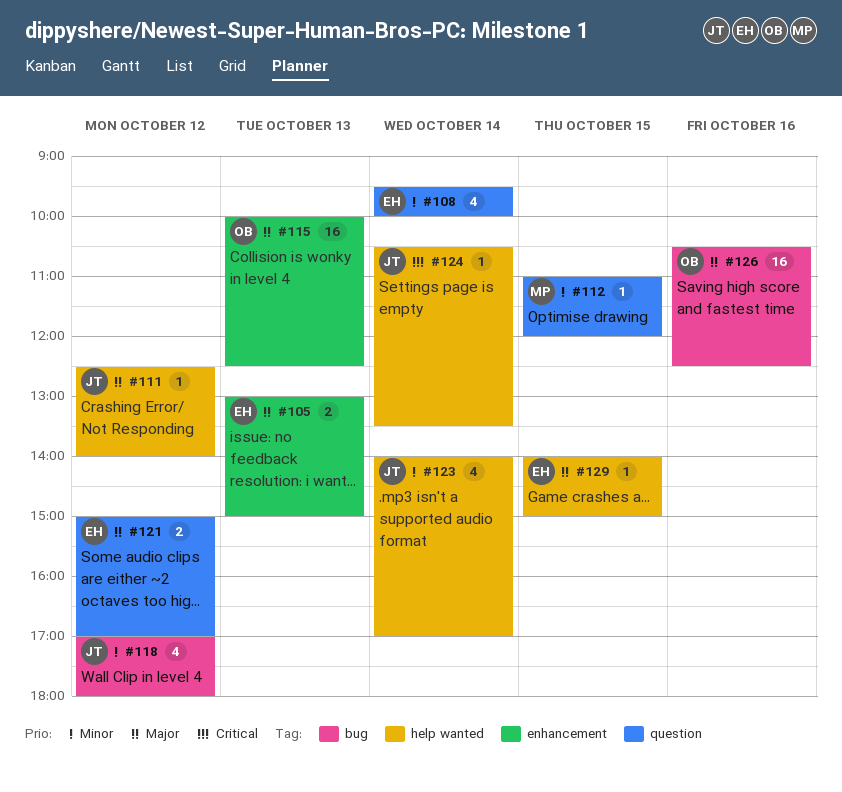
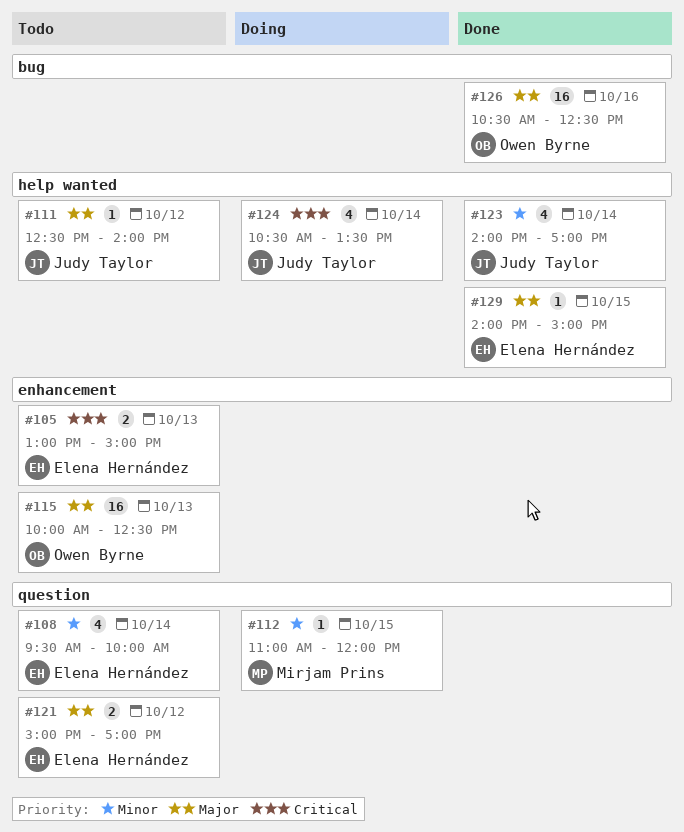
#105, priority: Major -> Critical
#118: present -> none
#124, estimate: 1 -> 4

